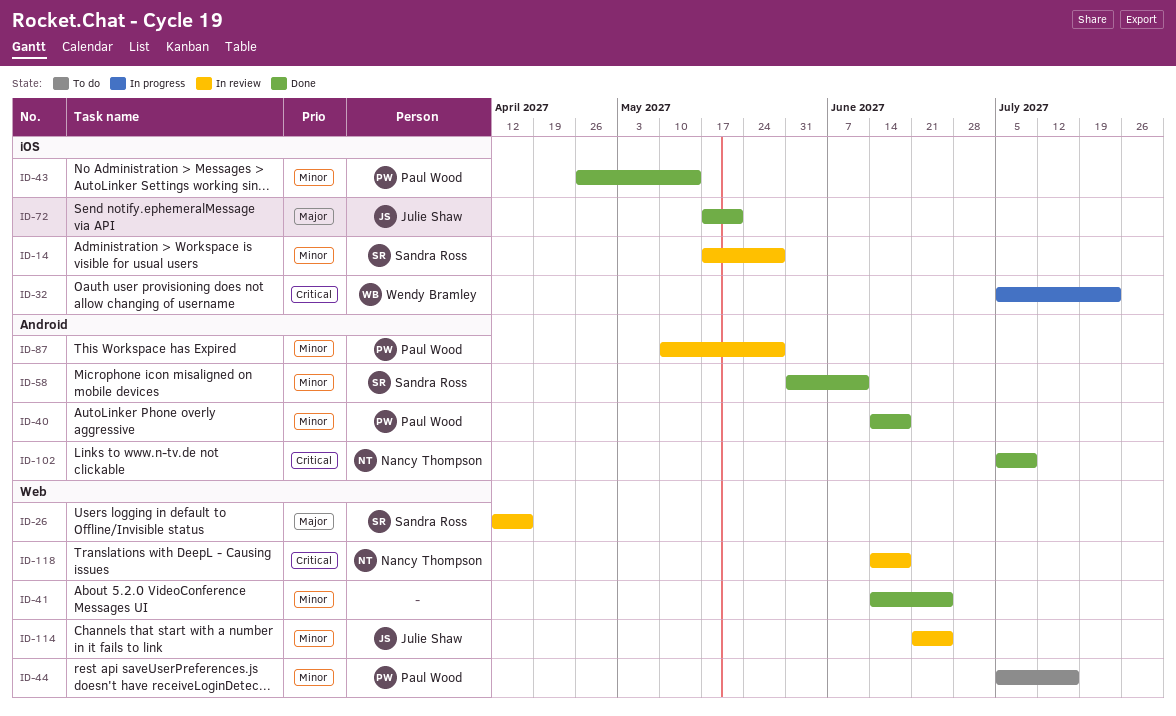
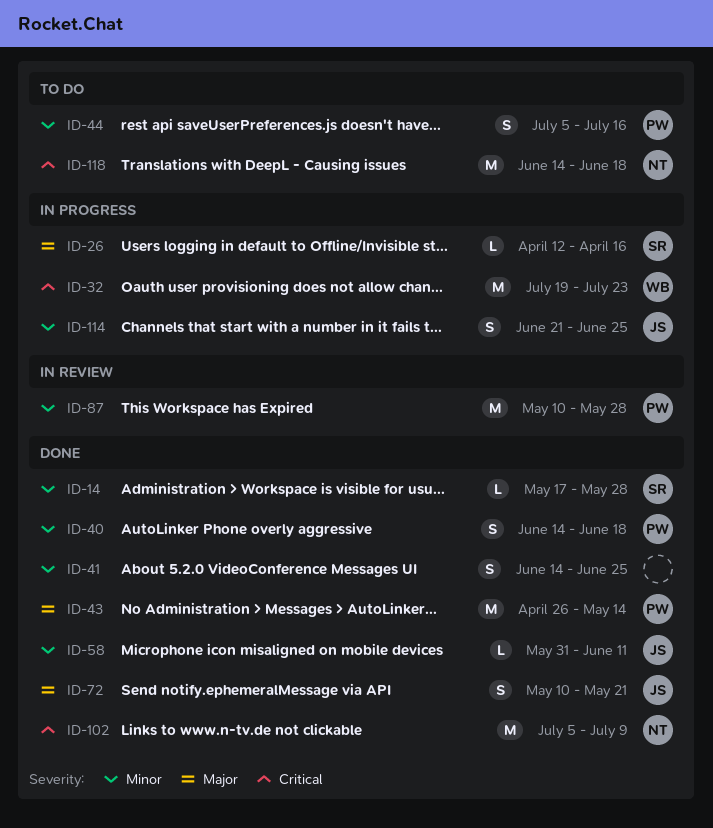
ID-14, status: In review -> Done
ID-26, status: In review -> In progress
ID-32, start: Jul 5 -> Jul 19
ID-43, priority: Minor -> Major
ID-58, owner: Sandra Ross -> Julie Shaw
ID-72, start: May 17 -> May 10
ID-114, status: In review -> In progress
ID-118, status: In review -> To do

